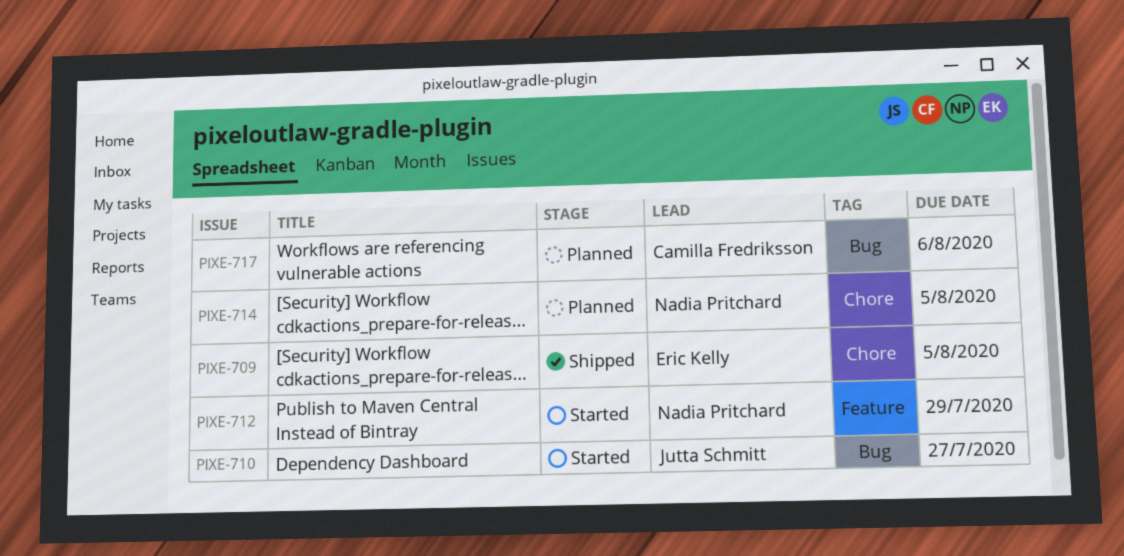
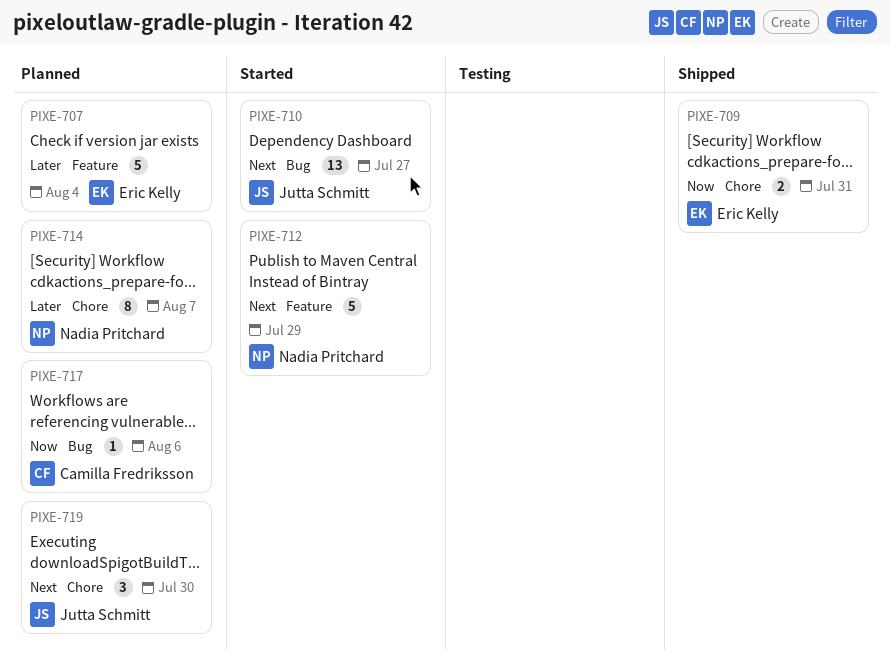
PIXE-707: none -> present
PIXE-709, due: Aug 5 -> Jul 31
PIXE-714, due: Aug 5 -> Aug 7
PIXE-719: none -> present

